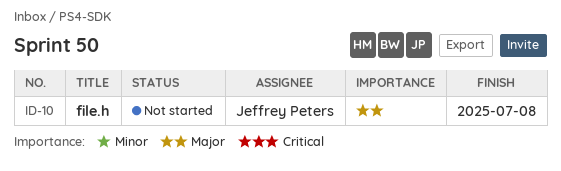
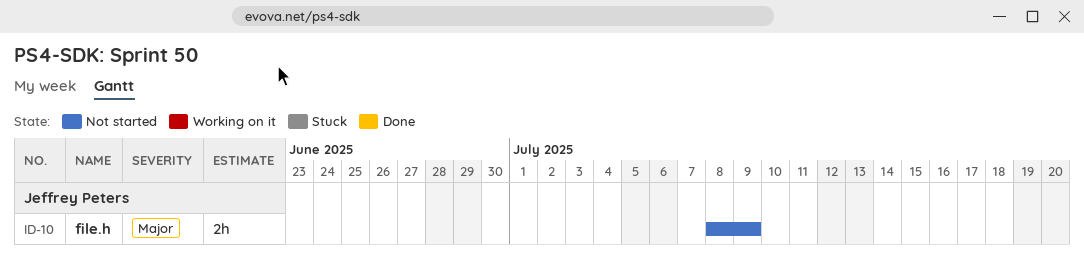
ID-10, due: Jul 8 -> Jul 9

